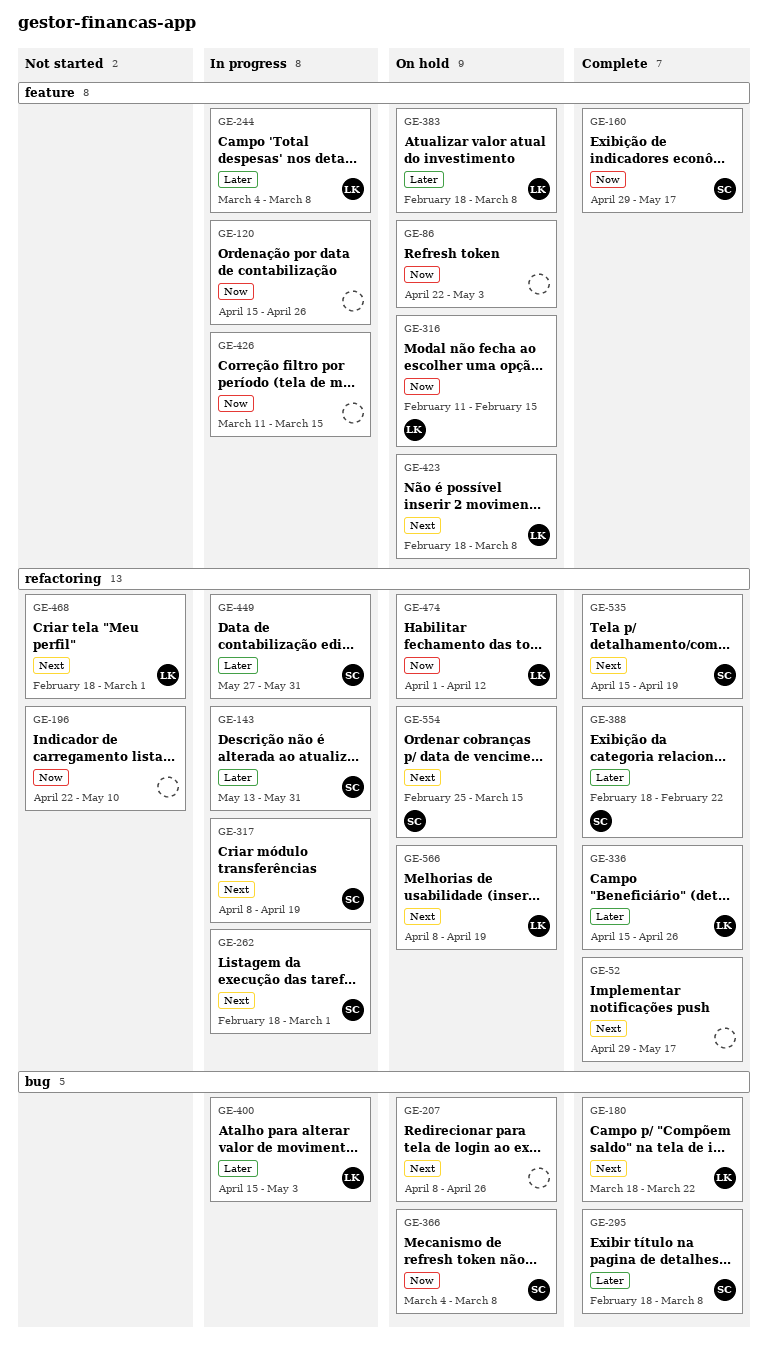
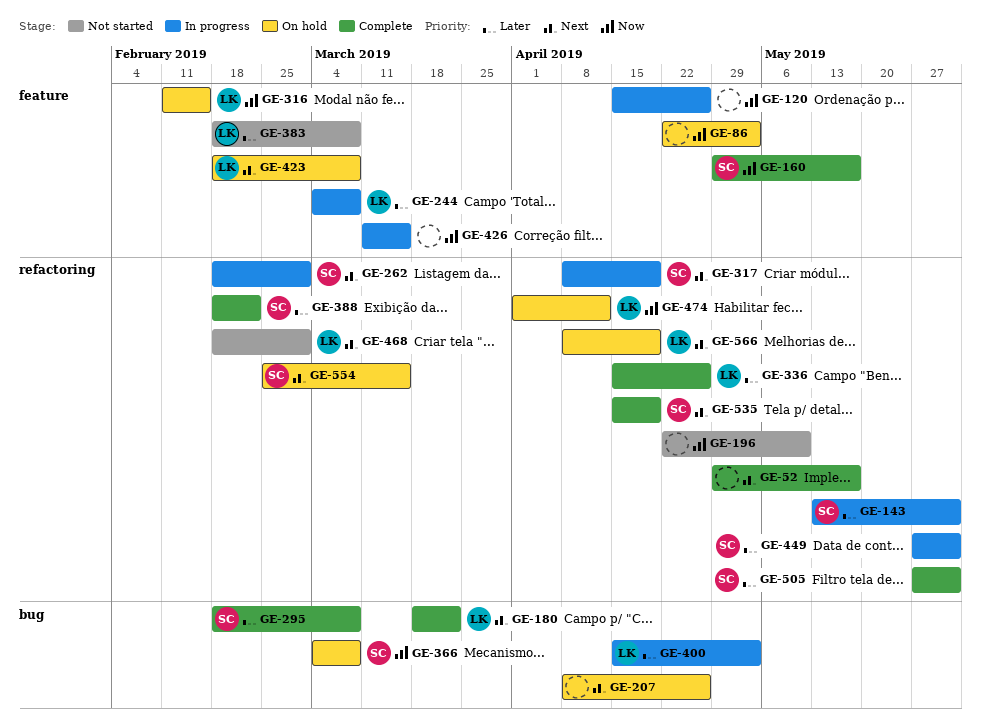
GE-383, status: On hold -> Not started
GE-505: none -> present

